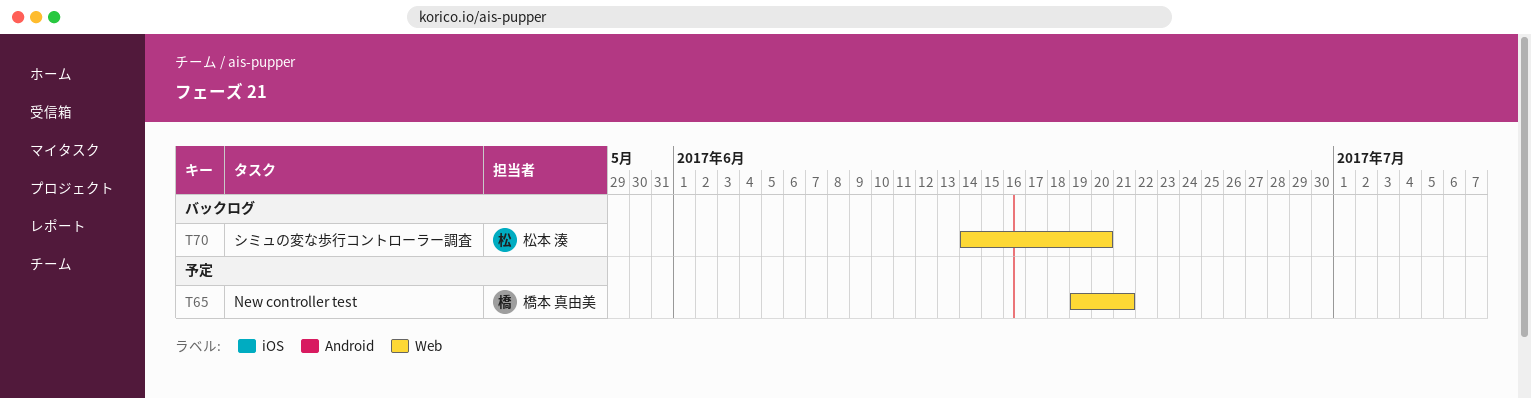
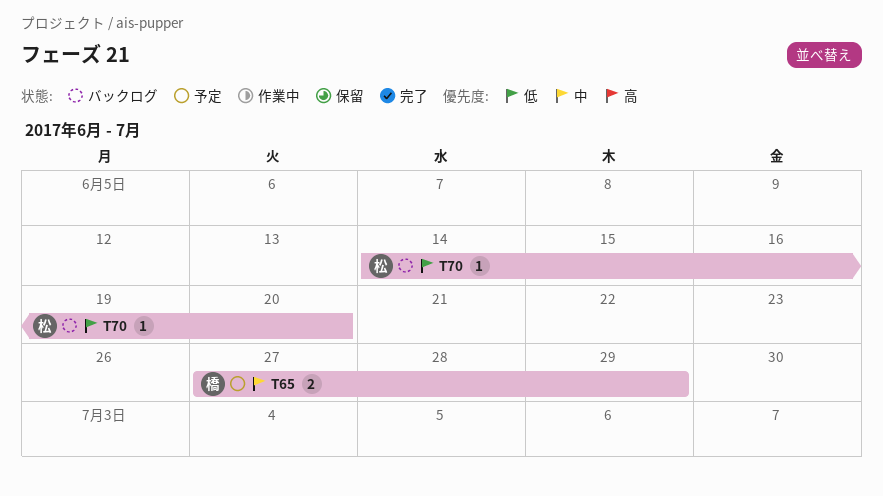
T65, start: Jun 19 -> Jun 27
T65, due: Jun 21 -> Jun 29

